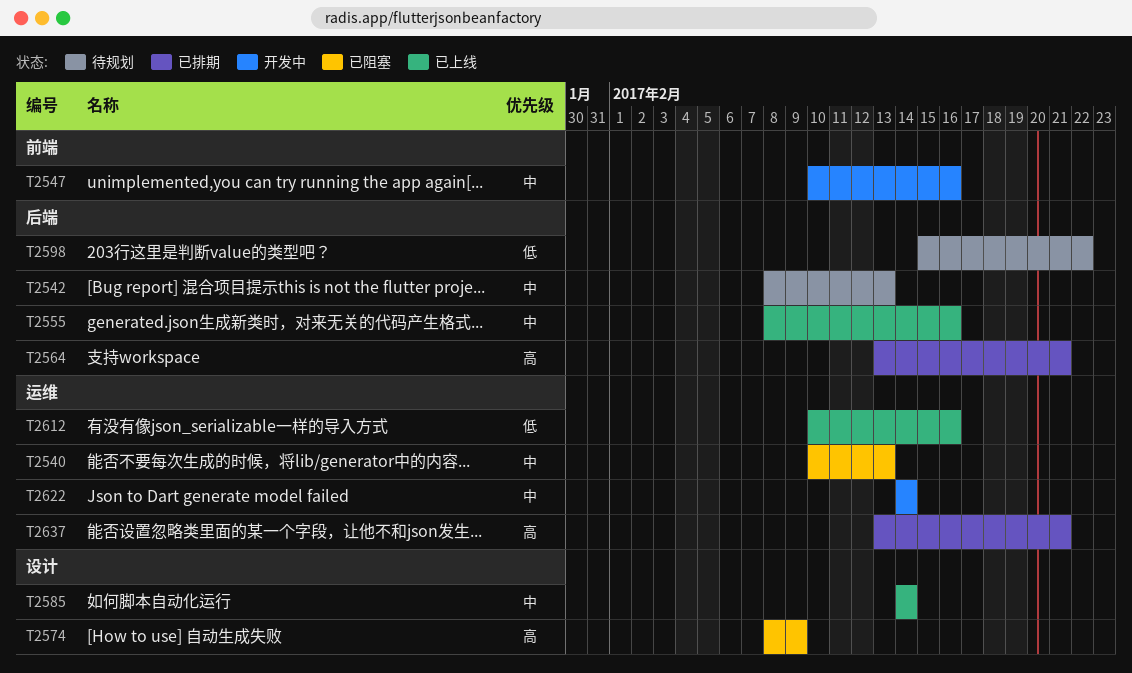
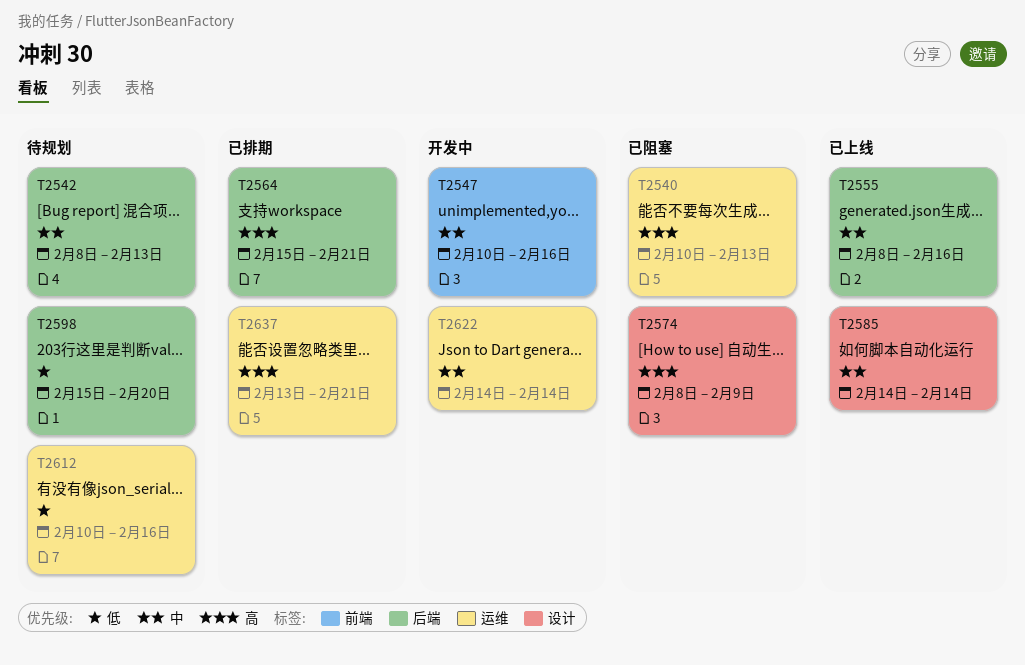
T2540, priority: 中 -> 高
T2564, start: Feb 13 -> Feb 15
T2598, due: Feb 22 -> Feb 20
T2612, status: 已上线 -> 待规划

